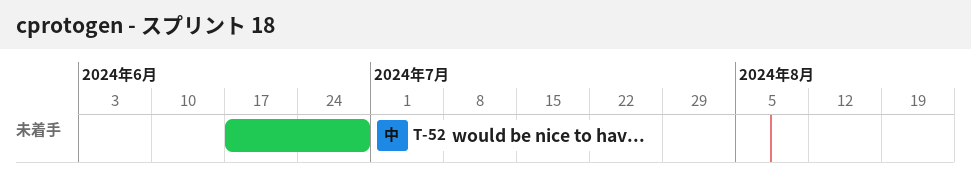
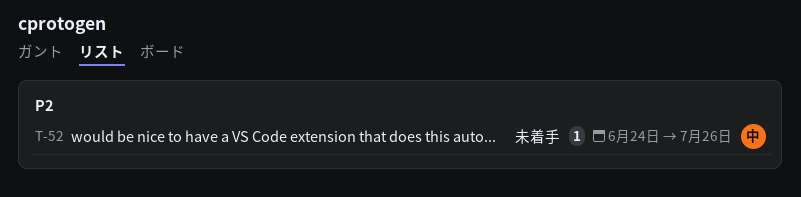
T-52, start: Jun 17 -> Jun 24
T-52, due: Jun 28 -> Jul 26

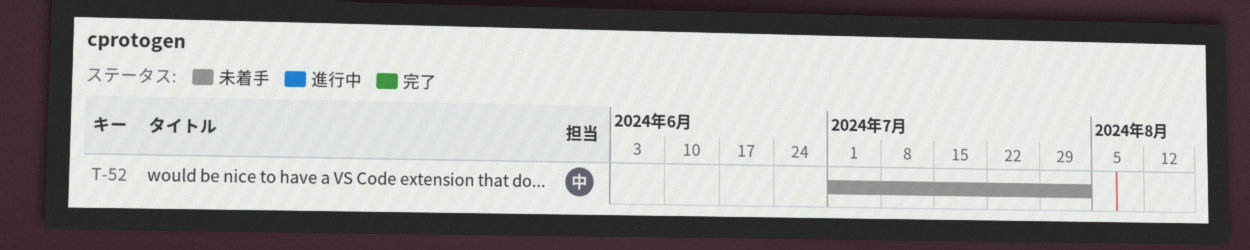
T-52, start: Jun 24 -> Jul 1
T-52, due: Jul 26 -> Aug 2

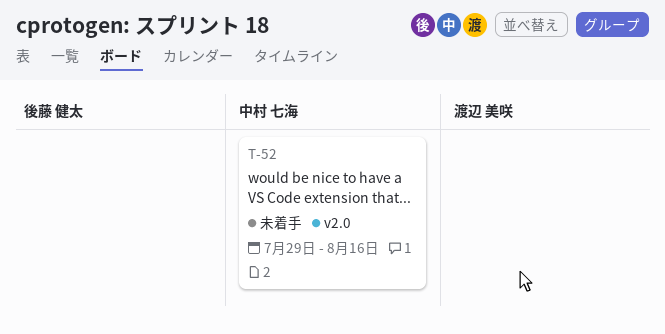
T-52, start: Jul 1 -> Jul 29
T-52, due: Aug 2 -> Aug 16

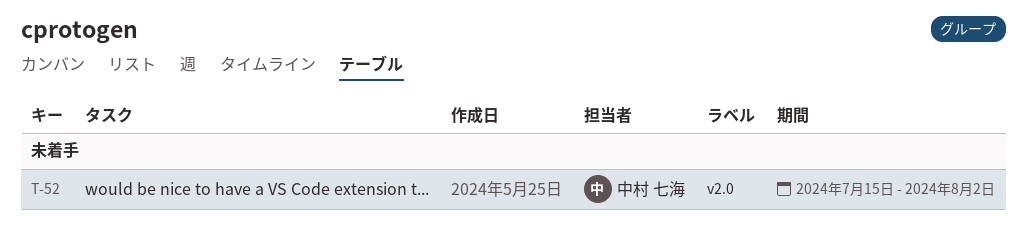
T-52, start: Jul 29 -> Jul 15
T-52, due: Aug 16 -> Aug 2

